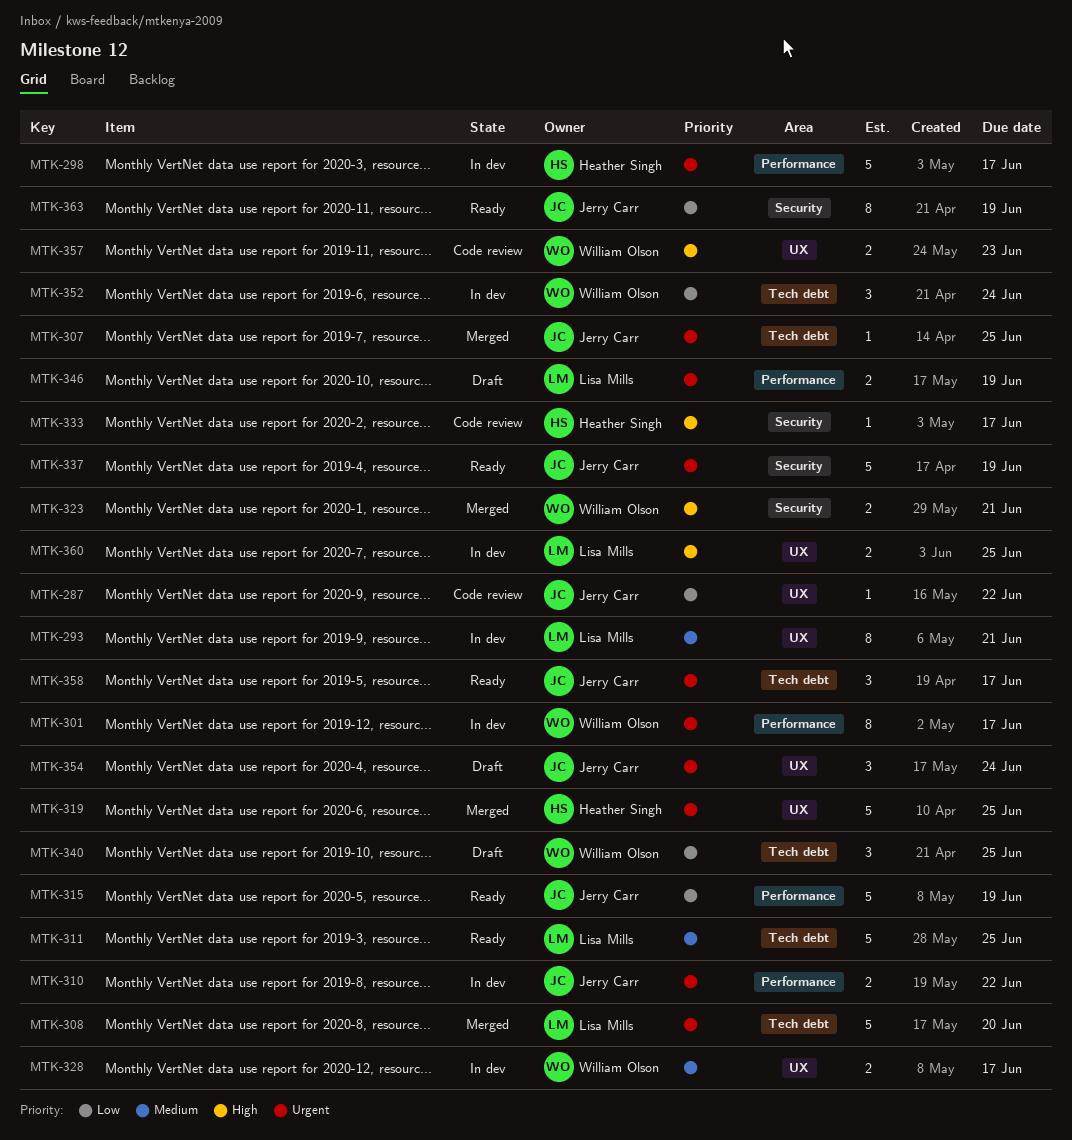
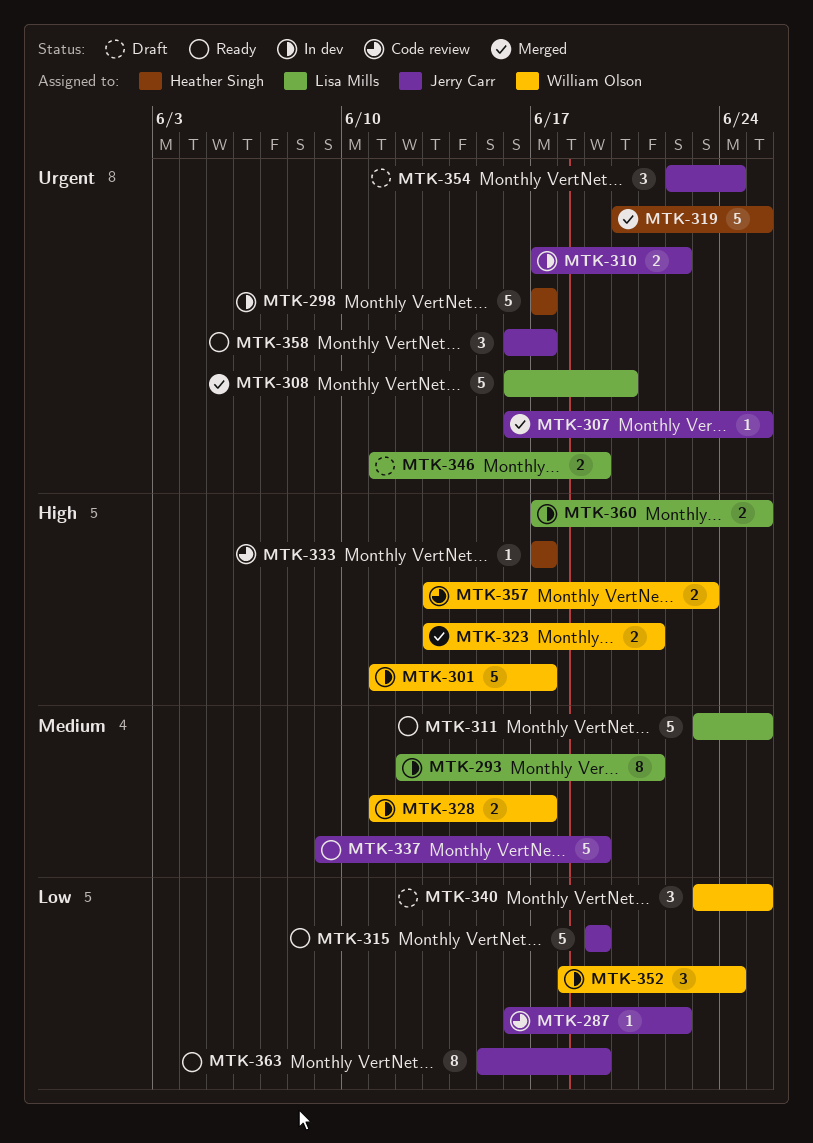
MTK-301, priority: Urgent -> High
MTK-301, estimate: 8 -> 5
MTK-337, priority: Urgent -> Medium

